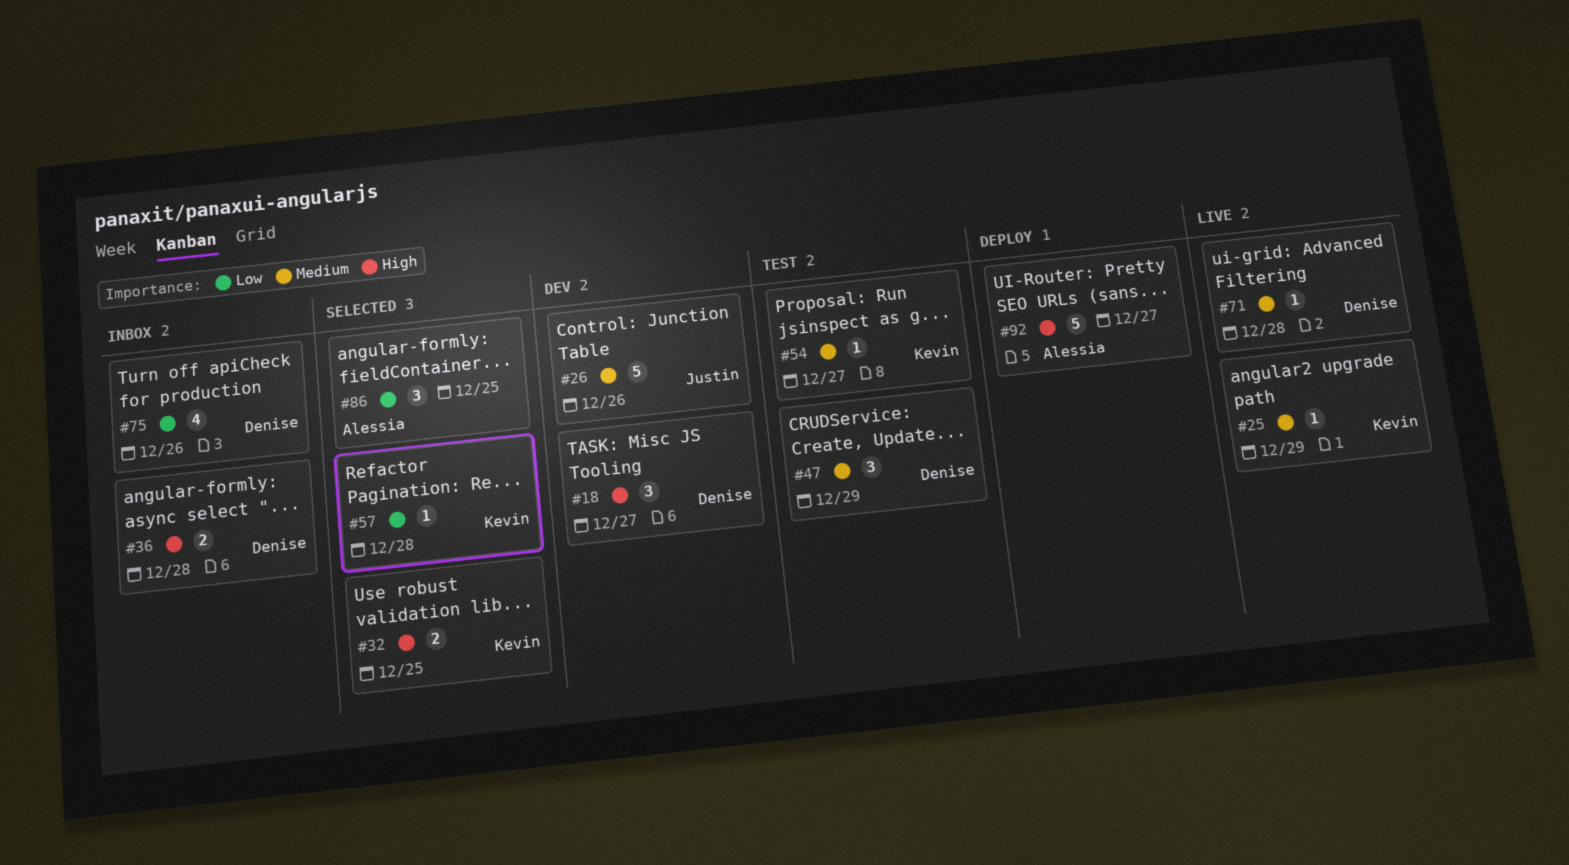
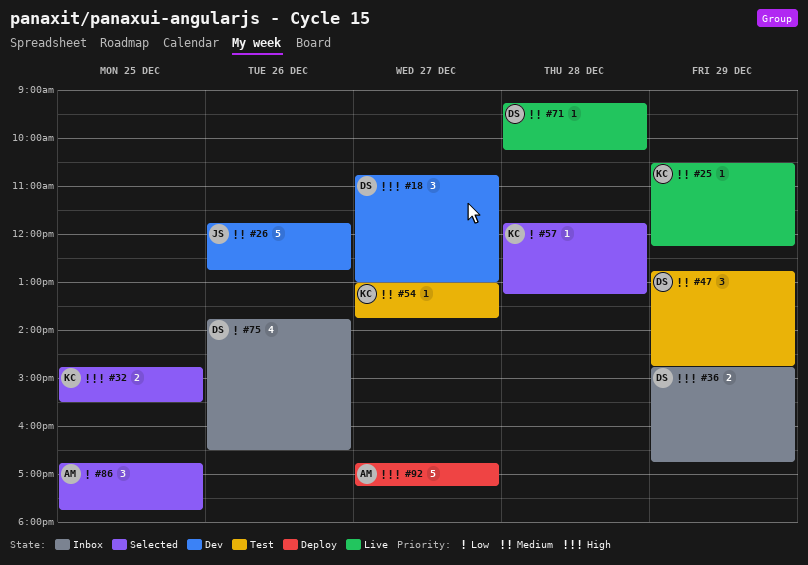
#36, day: Dec 28 -> Dec 29

